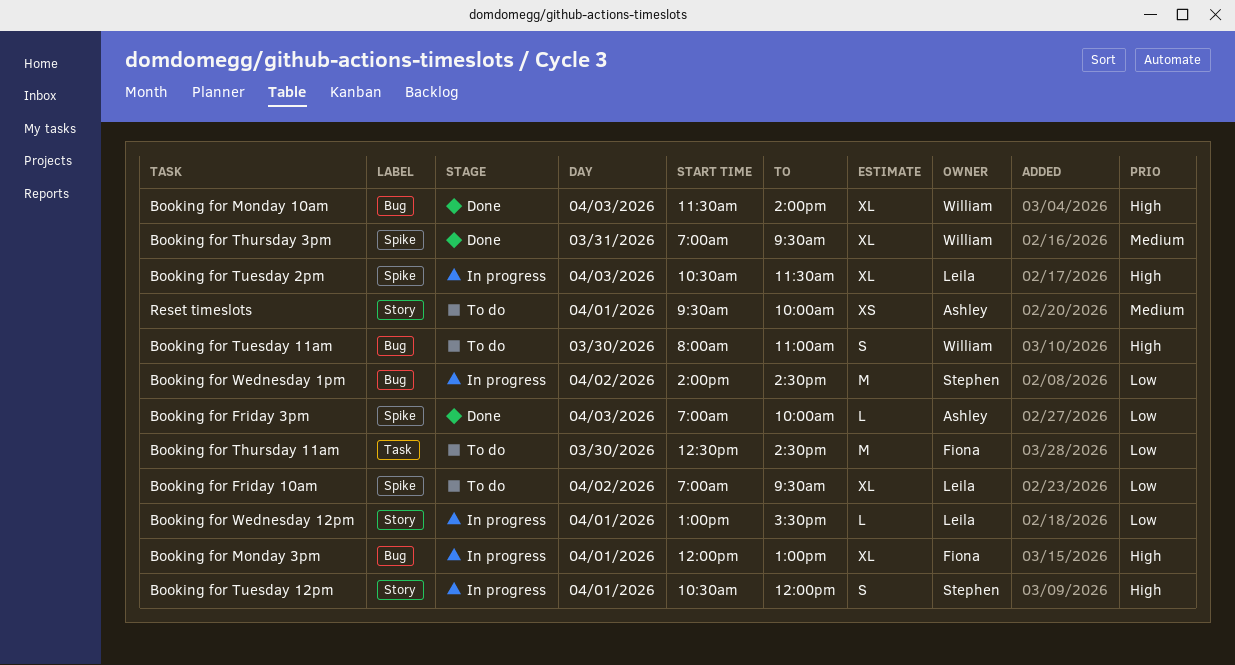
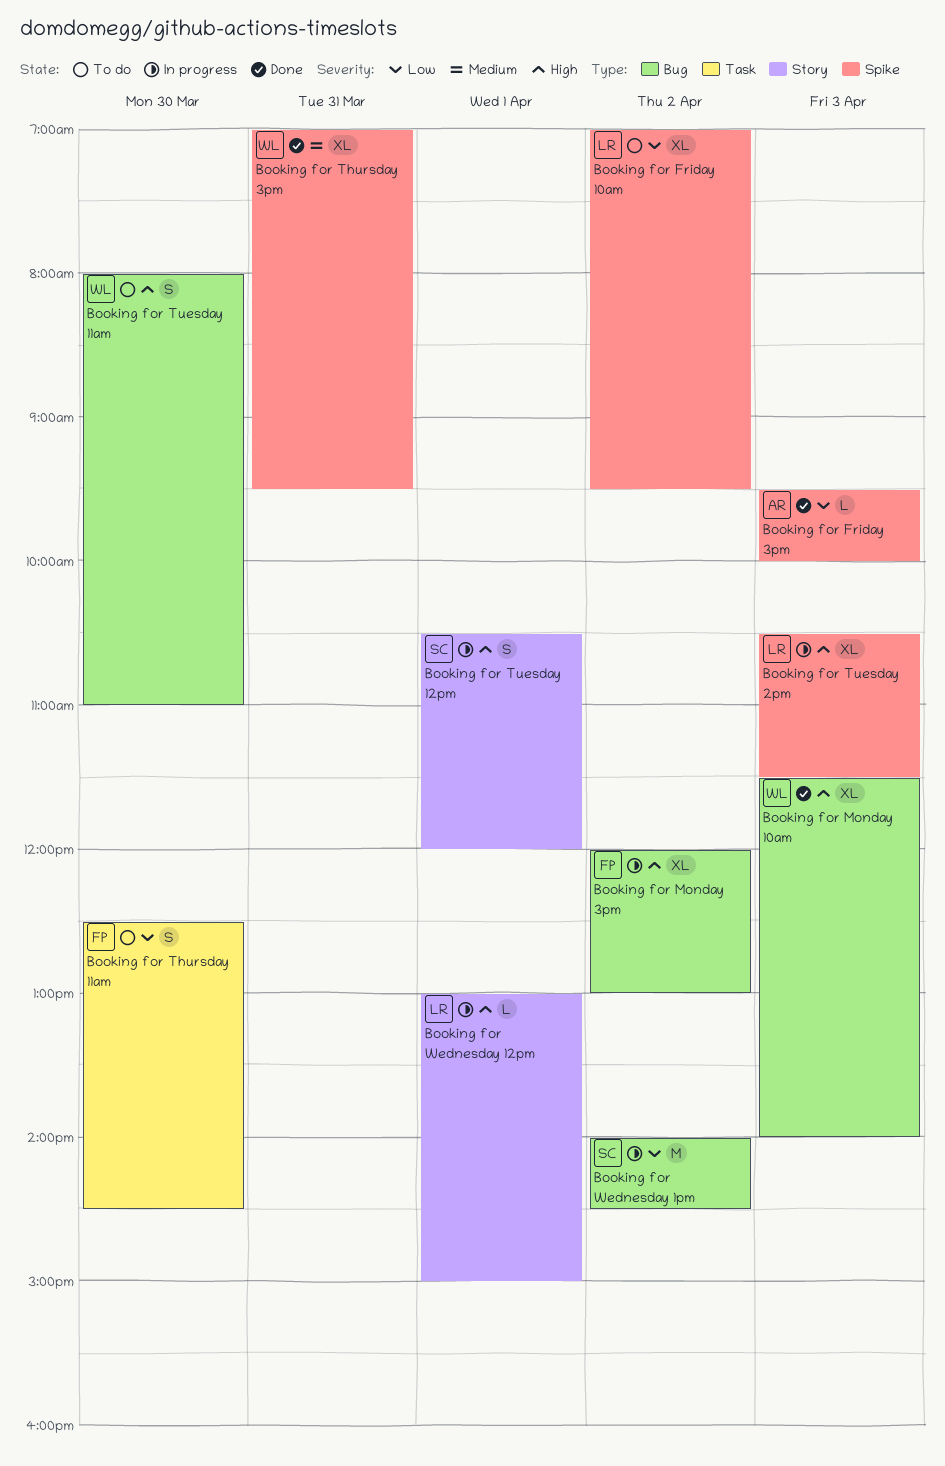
Booking for Friday 3pm, begins: 07:00 -> 09:30
Booking for Monday 3pm, day: Apr 1 -> Apr 2
Booking for Thursday 11am, estimate: M -> S
Booking for Wednesday 12pm, priority: Low -> High
Booking for Wednesday 12pm, ends: 15:30 -> 15:00
Reset timeslots: present -> none

